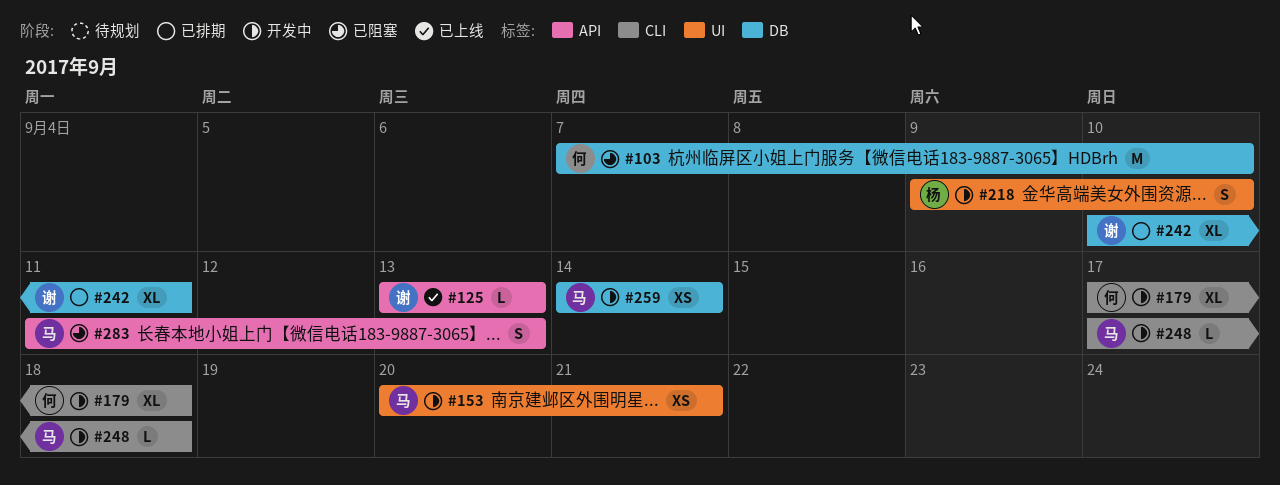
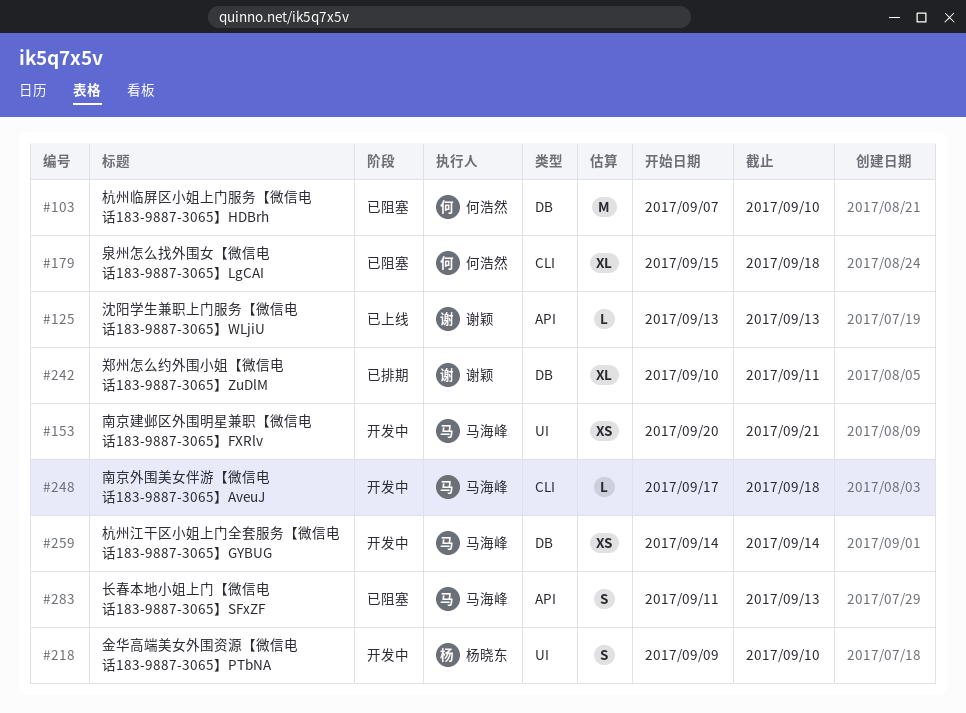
#179, status: 开发中 -> 已阻塞
#179, start: Sep 17 -> Sep 15

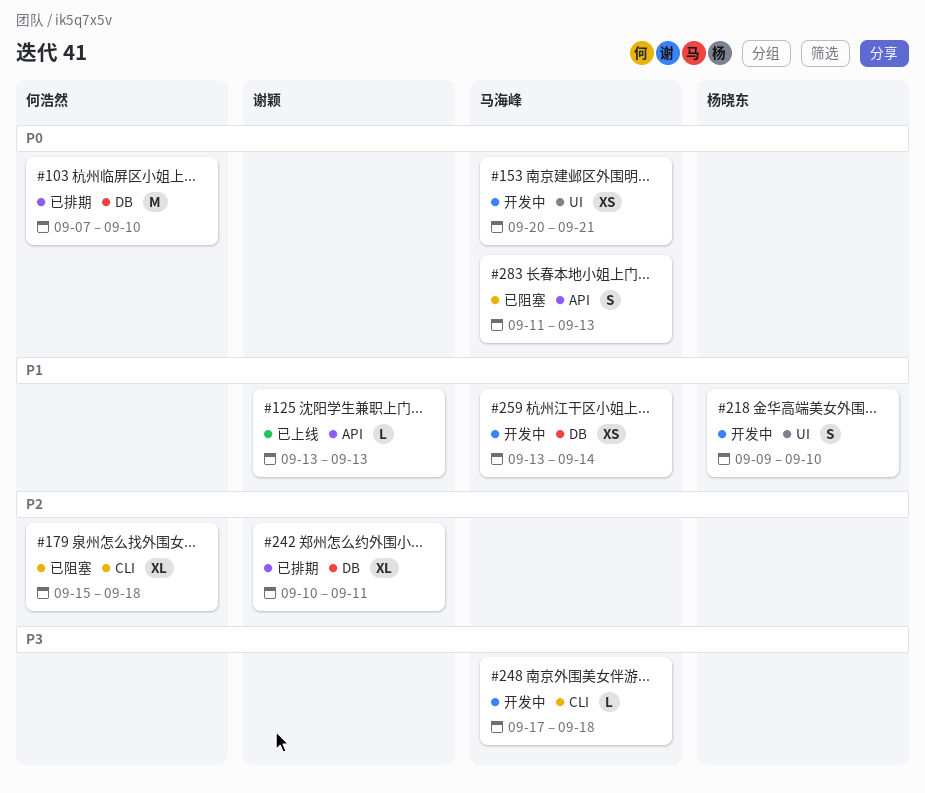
#103, status: 已阻塞 -> 已排期
#259, start: Sep 14 -> Sep 13

